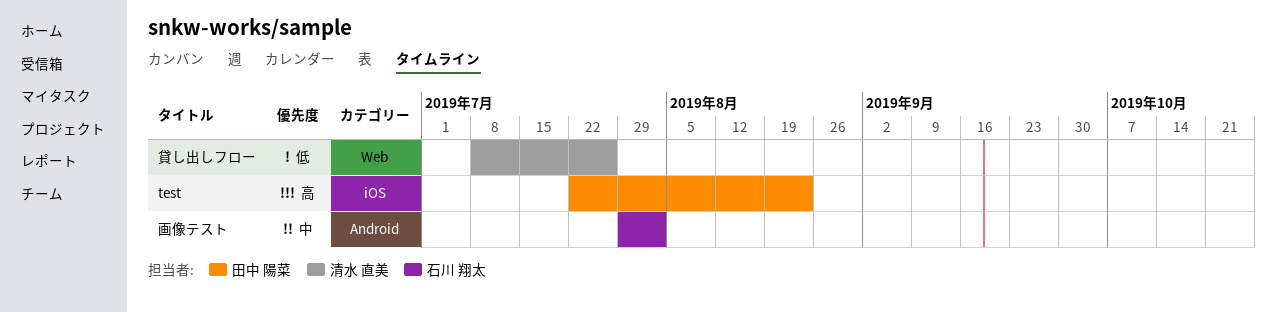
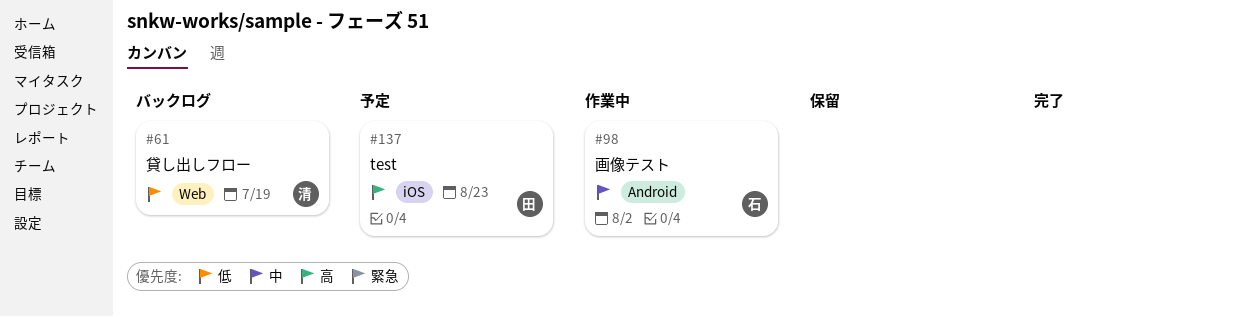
貸し出しフロー, due: Jul 26 -> Jul 19

